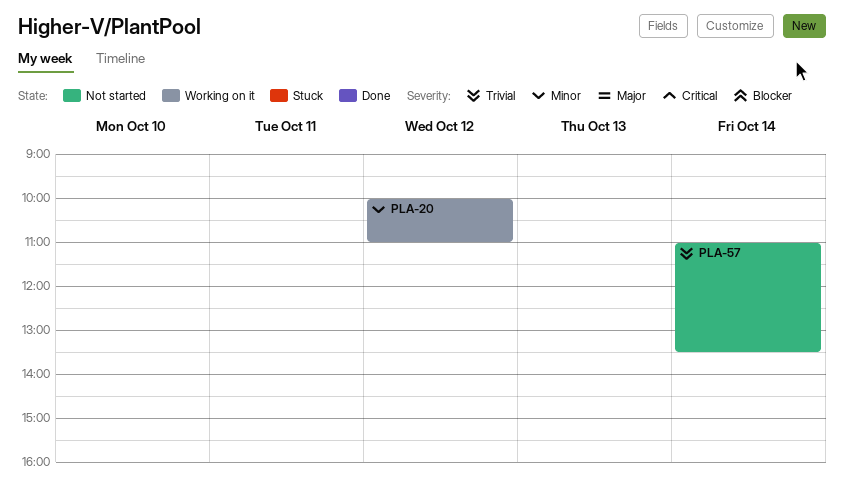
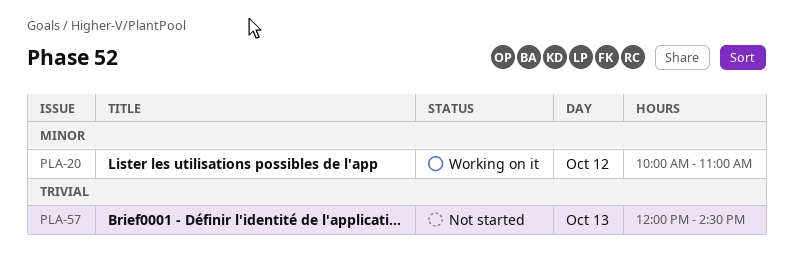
PLA-57, day: Oct 14 -> Oct 13
PLA-57, begins: 11:00 -> 12:00
PLA-57, ends: 13:30 -> 14:30

